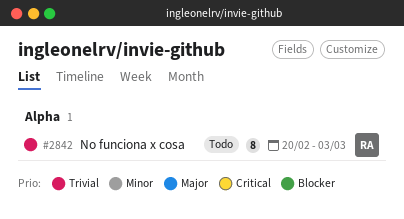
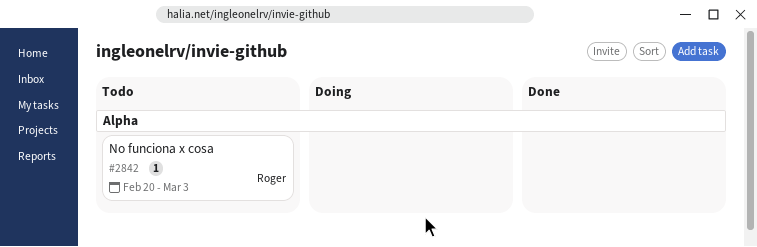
#2842, estimate: 8 -> 1

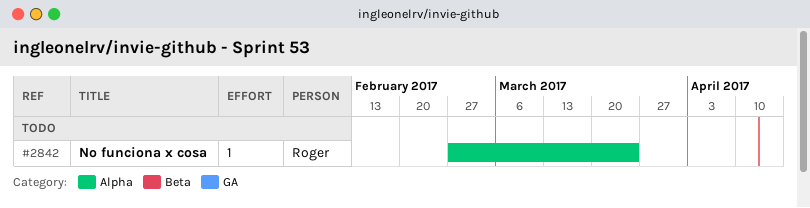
#2842, start: Feb 20 -> Feb 27
#2842, due: Mar 3 -> Mar 24

